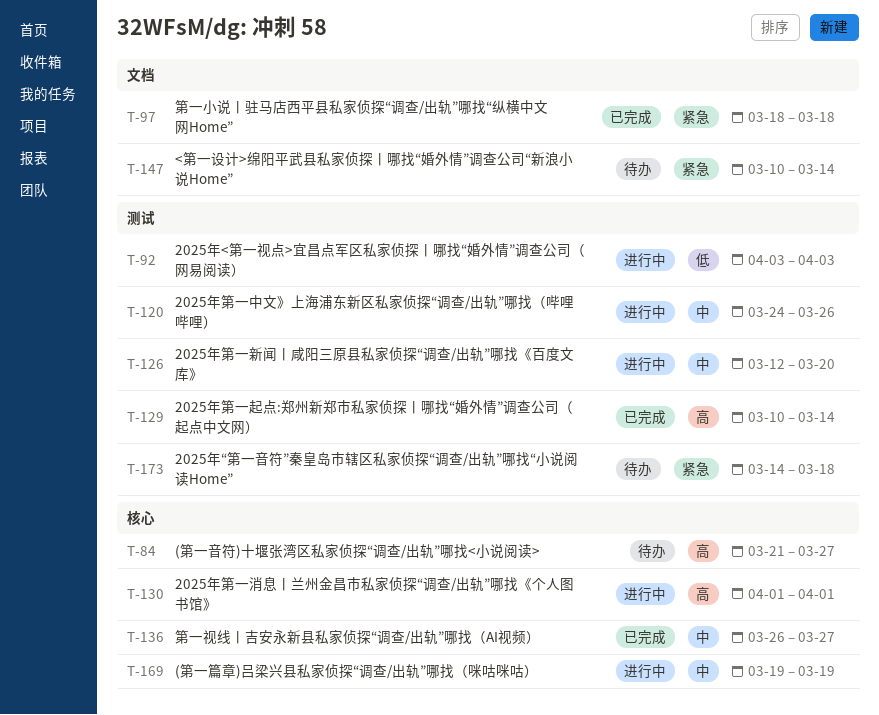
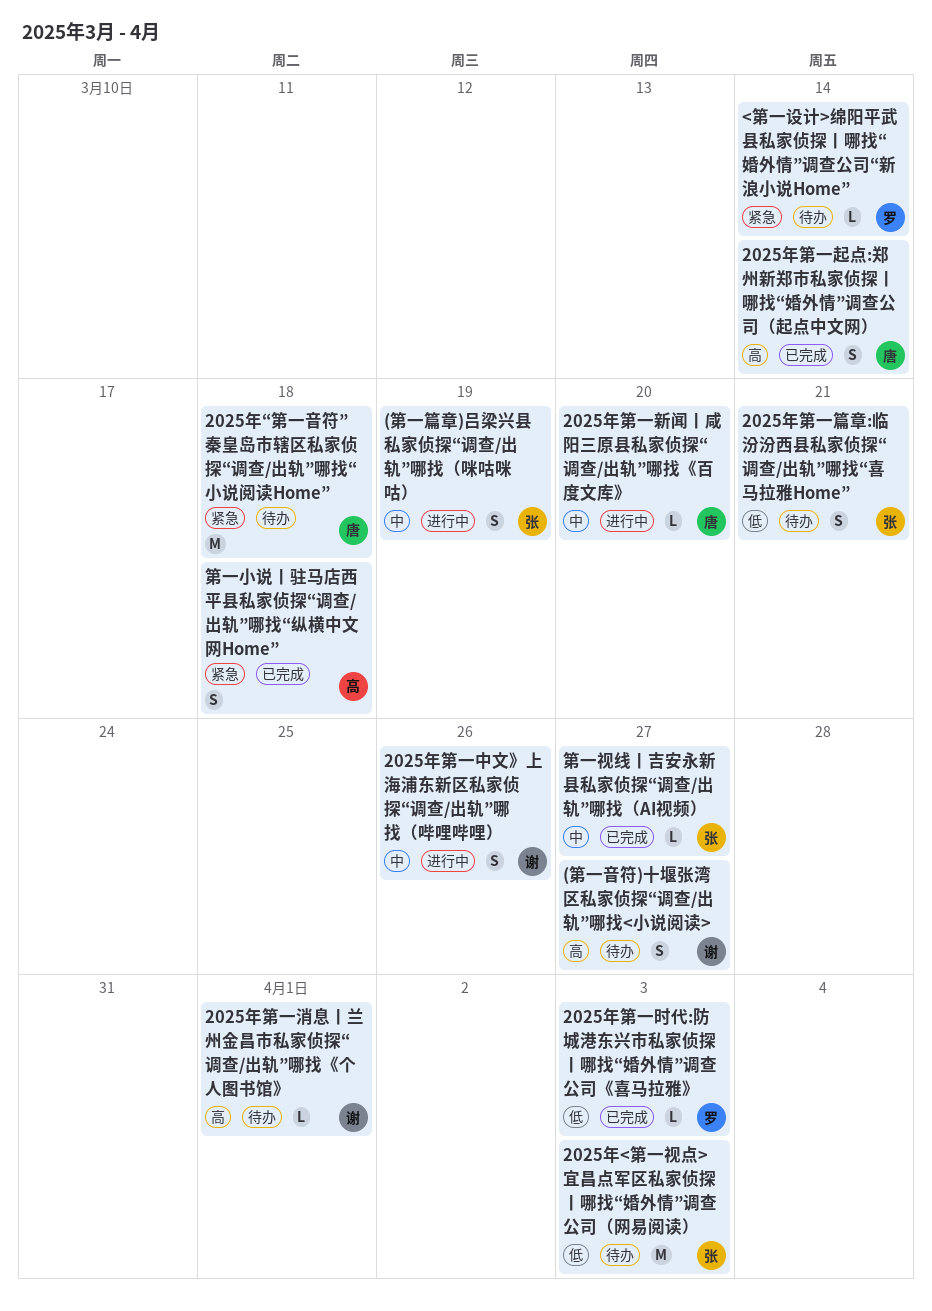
2025年<第一视点>宜昌点军区私家侦探丨哪找“婚外情”调查公司（网易阅读）, status: 进行中 -> 待办
2025年第一时代:防城港东兴市私家侦探丨哪找“婚外情”调查公司《喜马拉雅》: none -> present
2025年第一消息丨兰州金昌市私家侦探“调查/出轨”哪找《个人图书馆》, status: 进行中 -> 待办
2025年第一篇章:临汾汾西县私家侦探“调查/出轨”哪找“喜马拉雅Home”: none -> present

